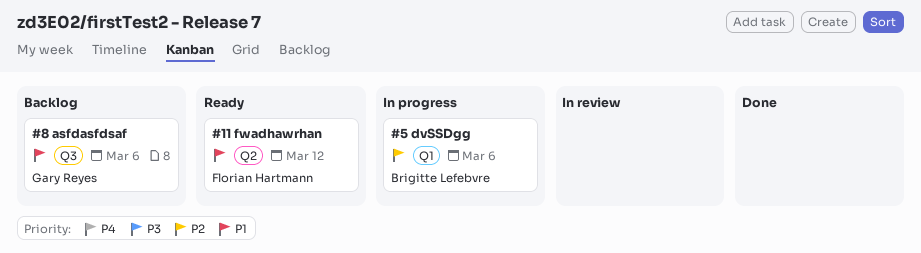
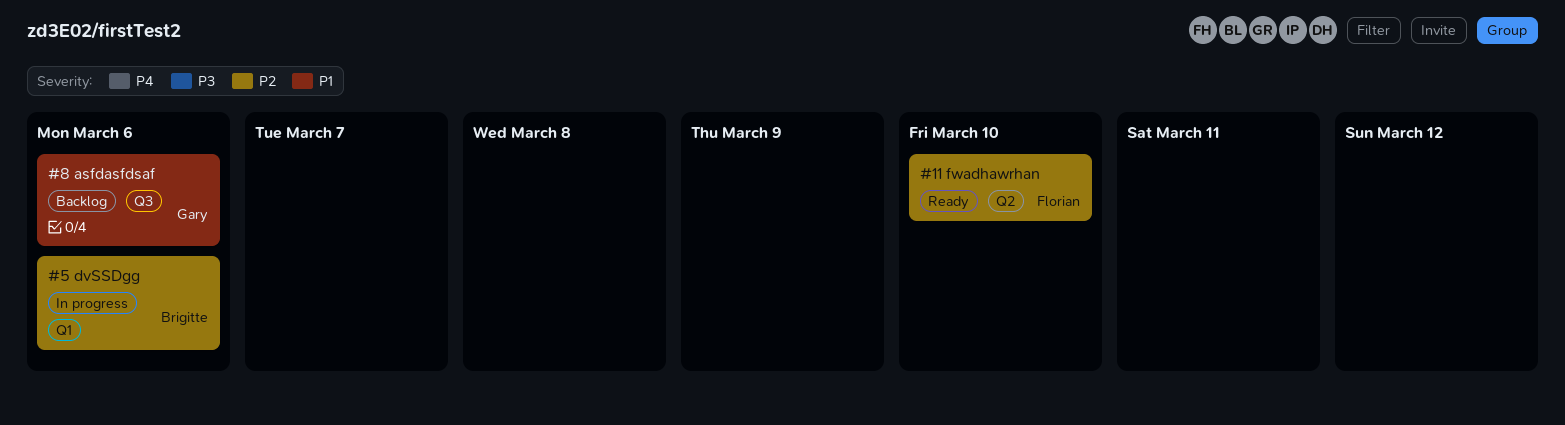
#11, priority: P1 -> P2
#11, due: Mar 12 -> Mar 10

